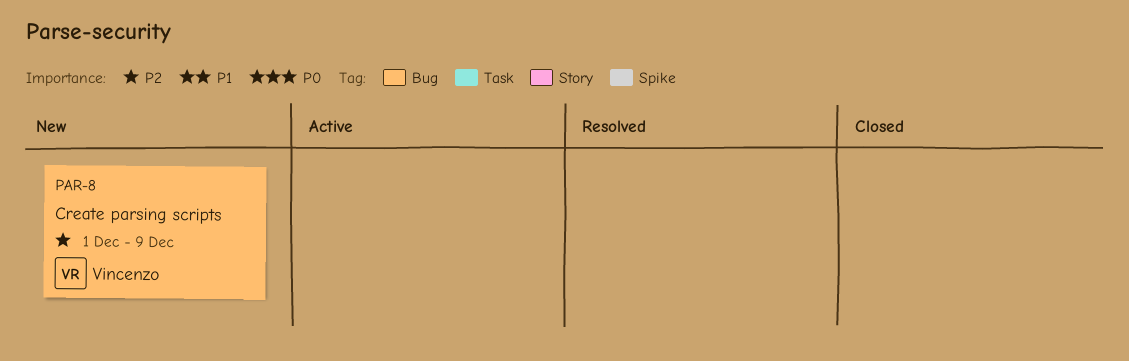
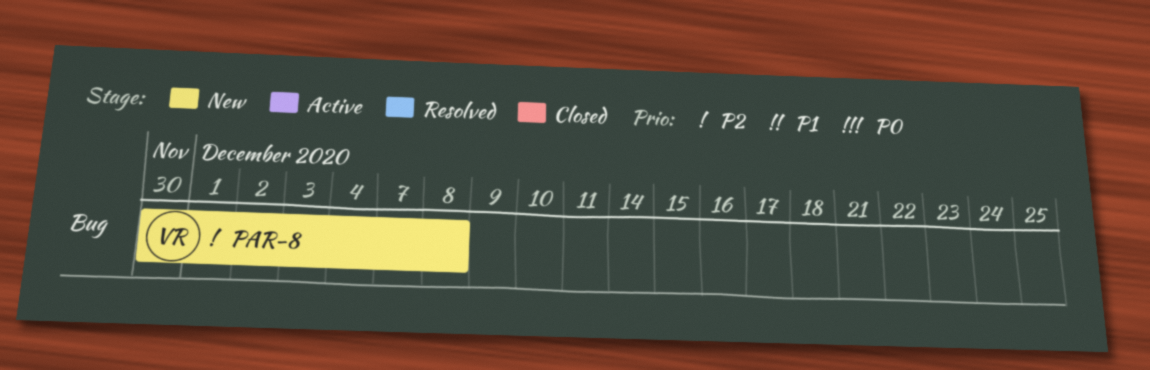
PAR-8, start: Dec 1 -> Nov 30
PAR-8, due: Dec 9 -> Dec 8

